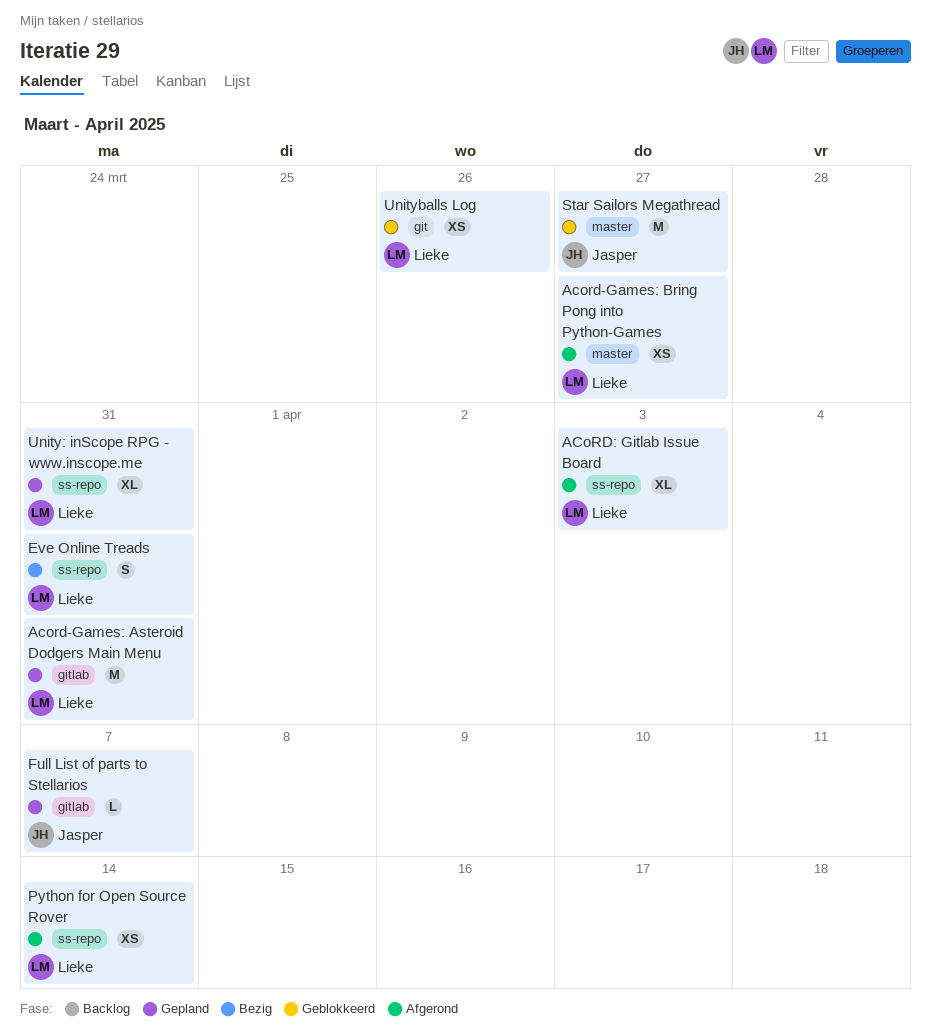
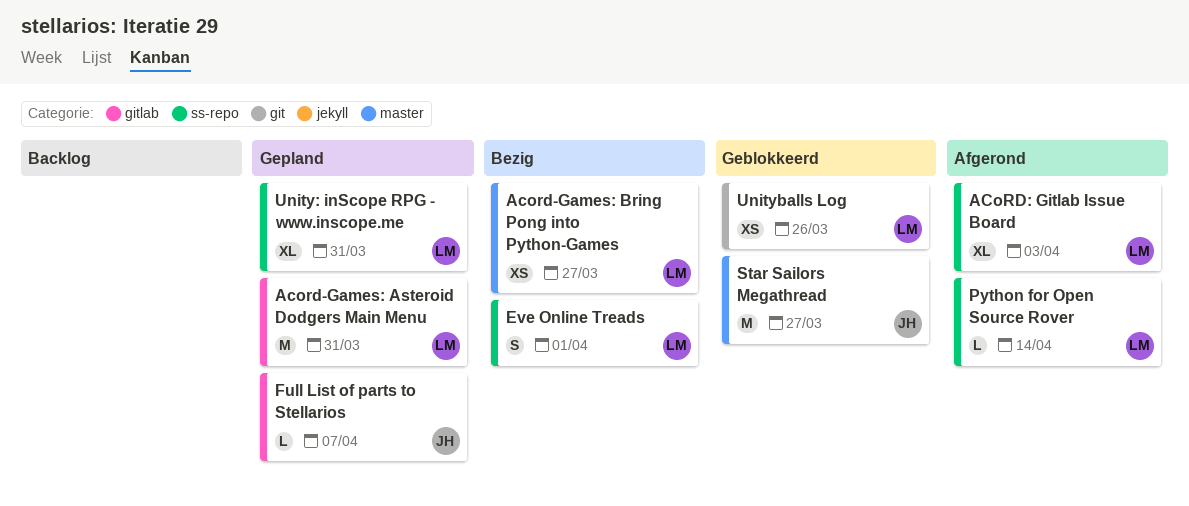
Acord-Games: Bring Pong into Python-Games, status: Afgerond -> Bezig
Eve Online Treads, due: Mar 31 -> Apr 1
Python for Open Source Rover, estimate: XS -> L

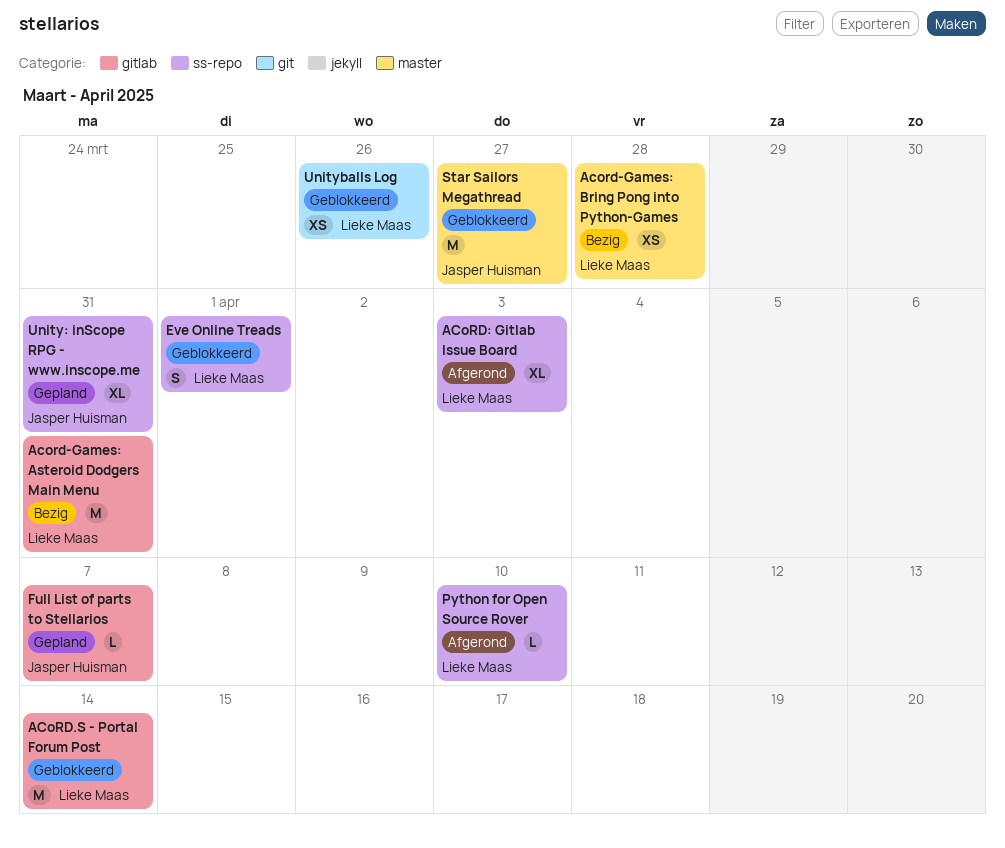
Acord-Games: Asteroid Dodgers Main Menu, status: Gepland -> Bezig
Acord-Games: Bring Pong into Python-Games, due: Mar 27 -> Mar 28
ACoRD.S - Portal Forum Post: none -> present
Eve Online Treads, status: Bezig -> Geblokkeerd
Python for Open Source Rover, due: Apr 14 -> Apr 10
Unity: inScope RPG - www.inscope.me, owner: Lieke Maas -> Jasper Huisman

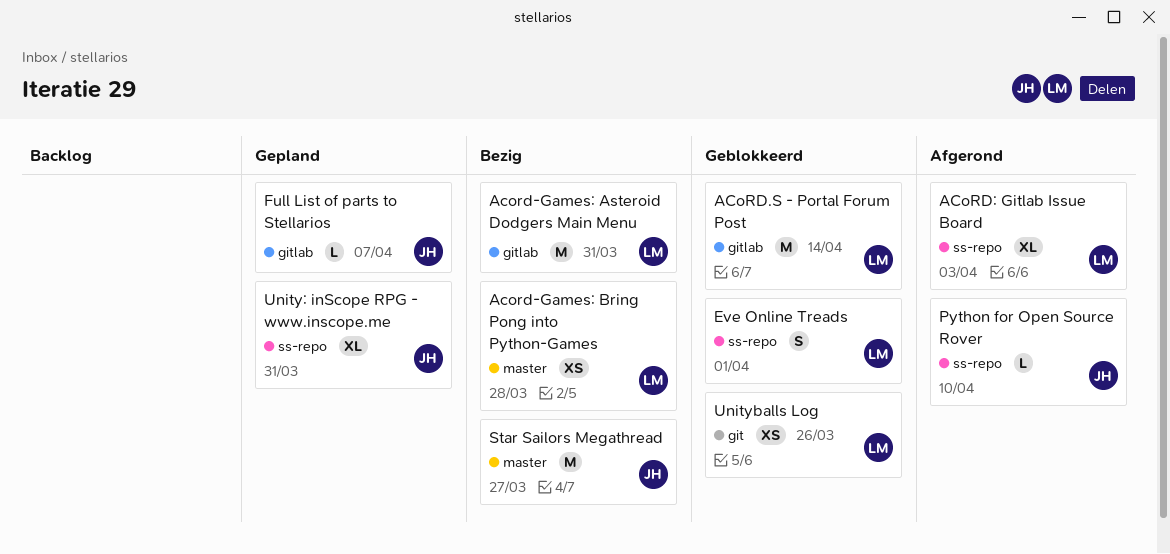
Python for Open Source Rover, owner: Lieke Maas -> Jasper Huisman
Star Sailors Megathread, status: Geblokkeerd -> Bezig

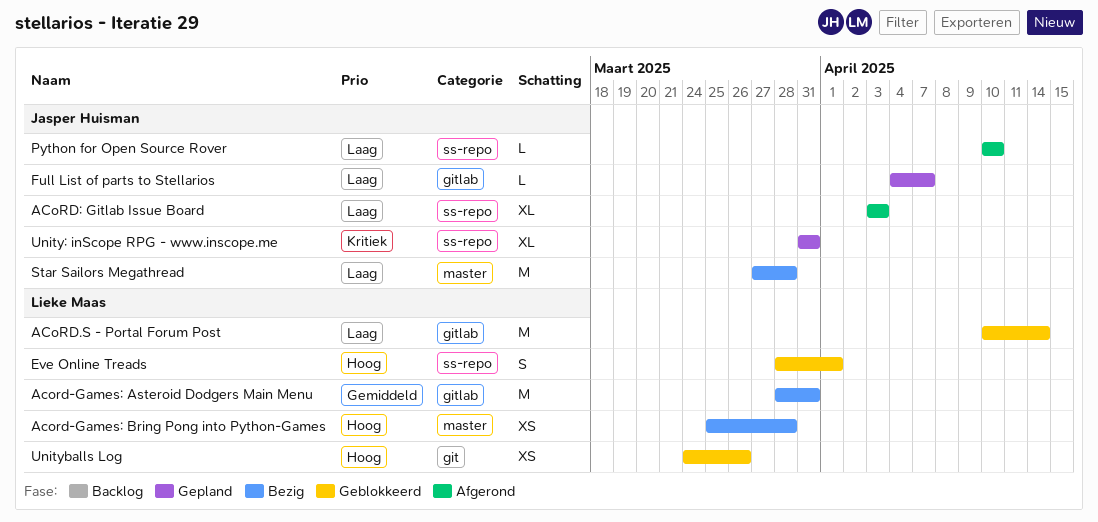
ACoRD: Gitlab Issue Board, owner: Lieke Maas -> Jasper Huisman
Star Sailors Megathread, due: Mar 27 -> Mar 28

